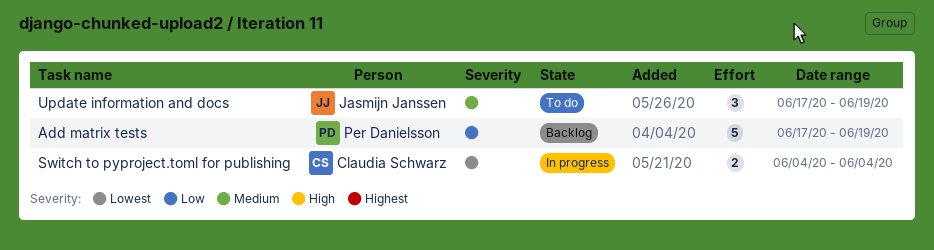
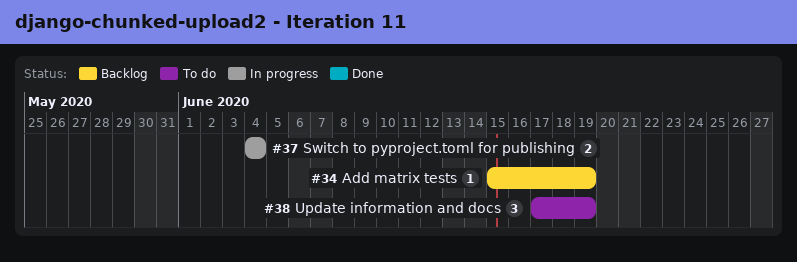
Add matrix tests, estimate: 5 -> 1
Add matrix tests, start: Jun 17 -> Jun 15

